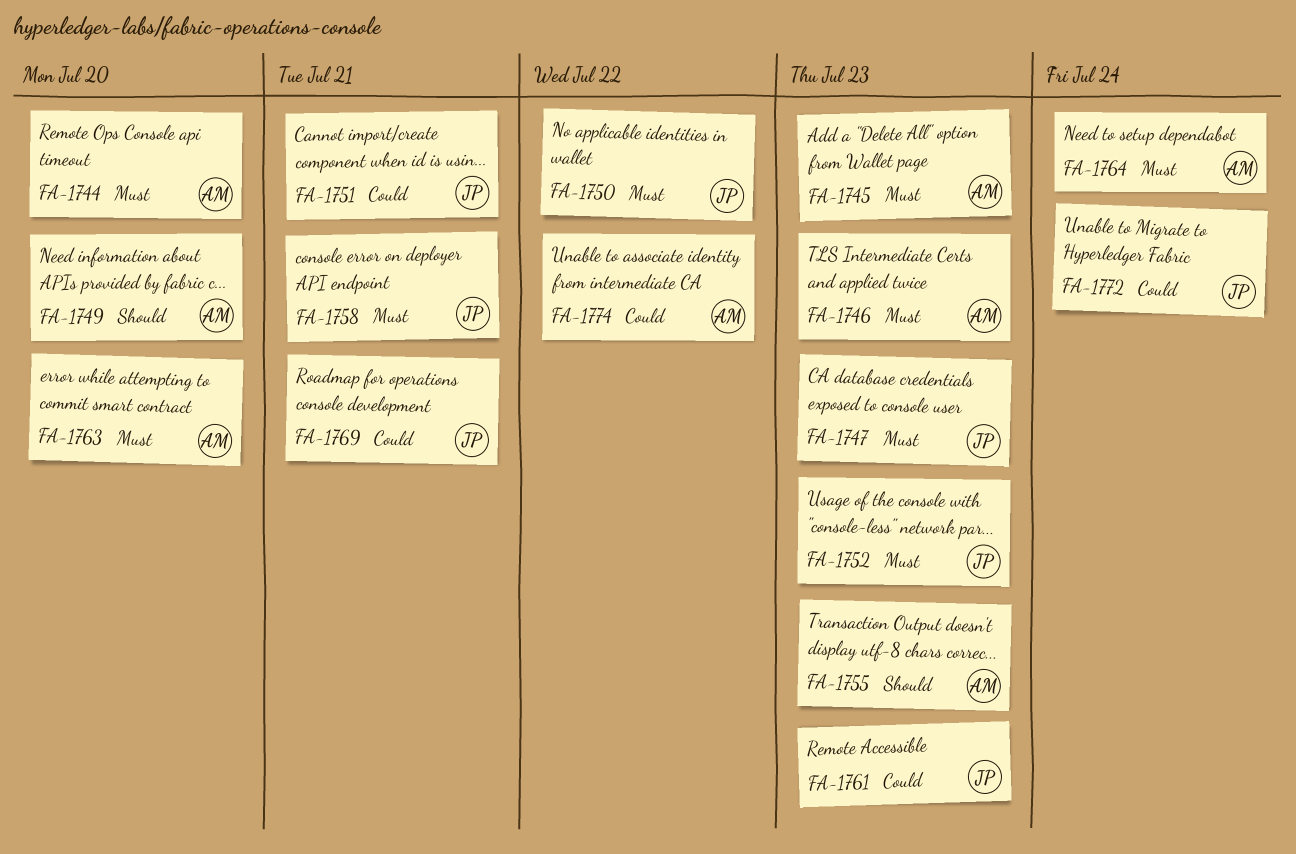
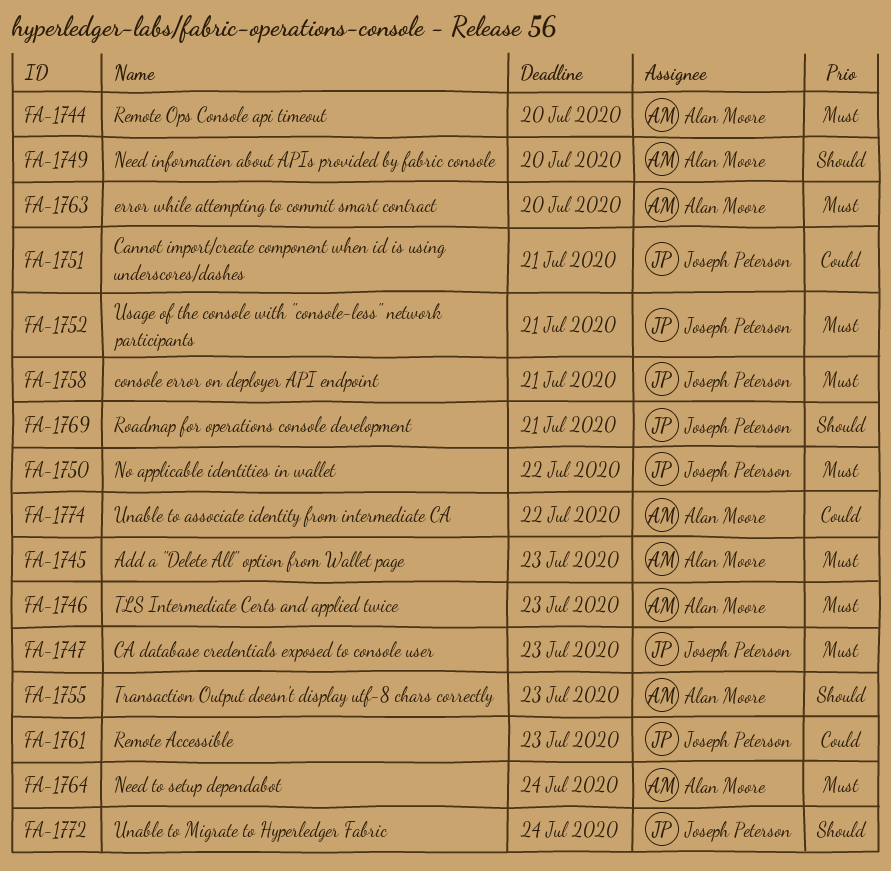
FA-1752, due: Jul 23 -> Jul 21
FA-1769, priority: Could -> Should
FA-1772, priority: Could -> Should

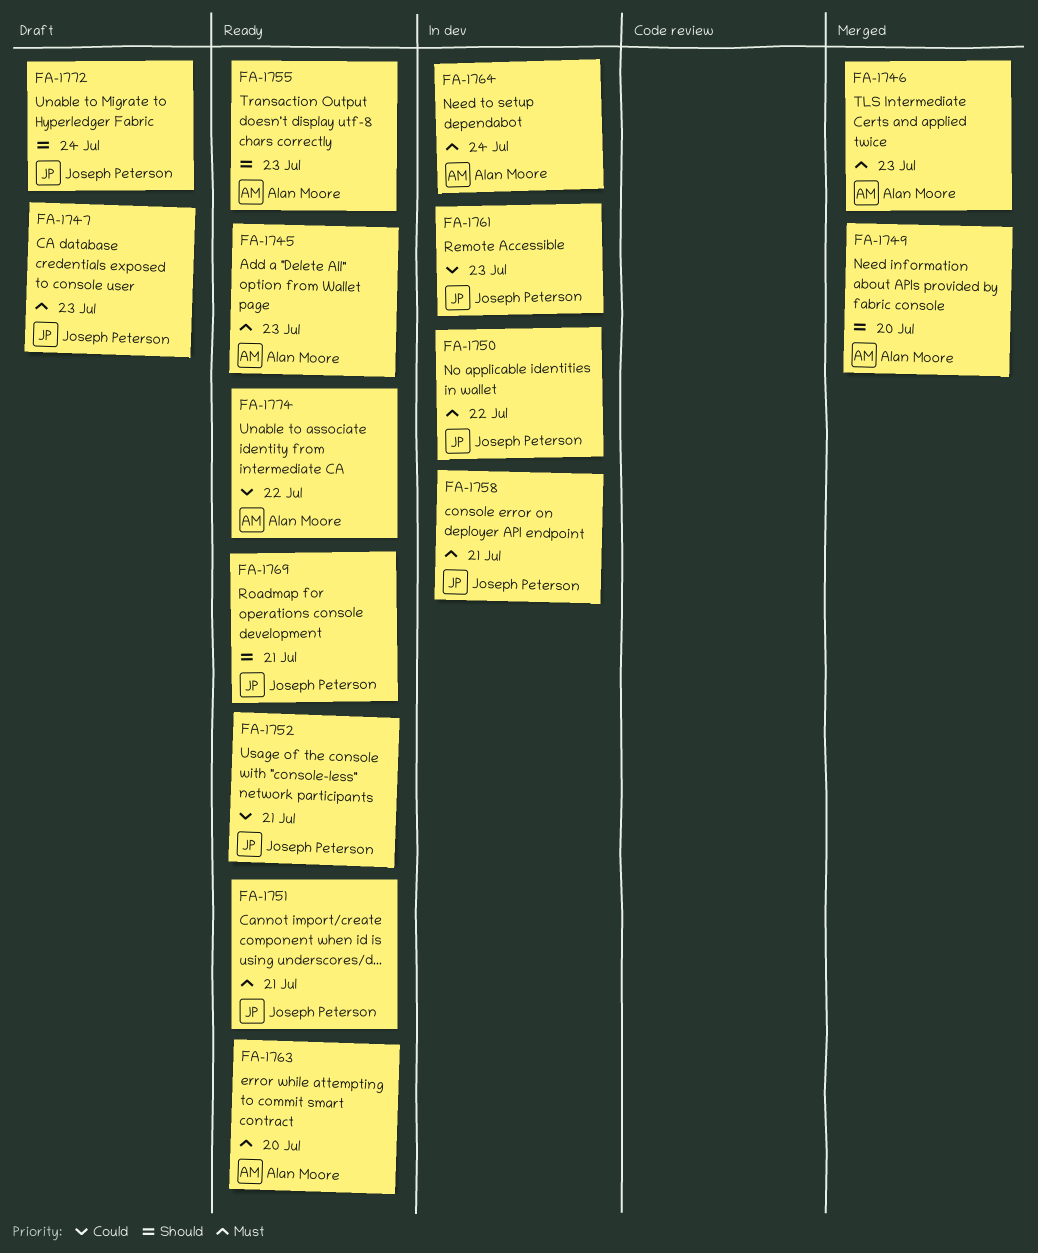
FA-1744: present -> none
FA-1751, priority: Could -> Must
FA-1752, priority: Must -> Could

